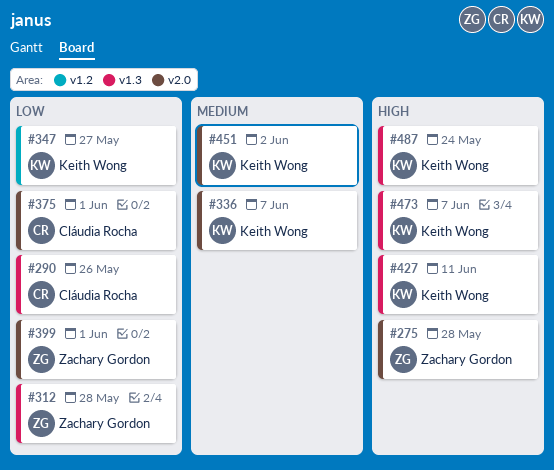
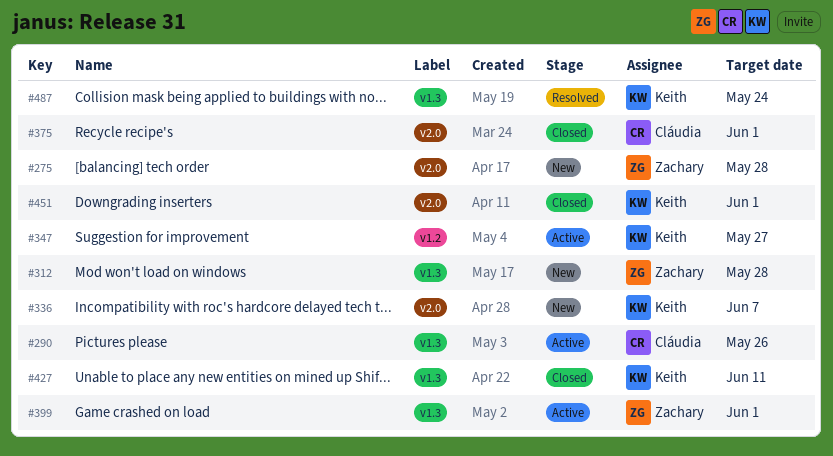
#399, label: v2.0 -> v1.3
#451, due: Jun 2 -> Jun 1
#473: present -> none

